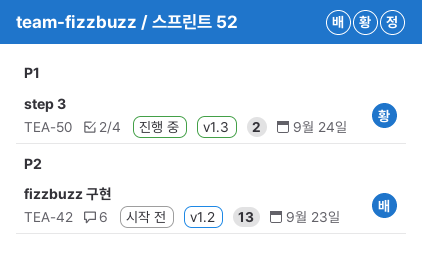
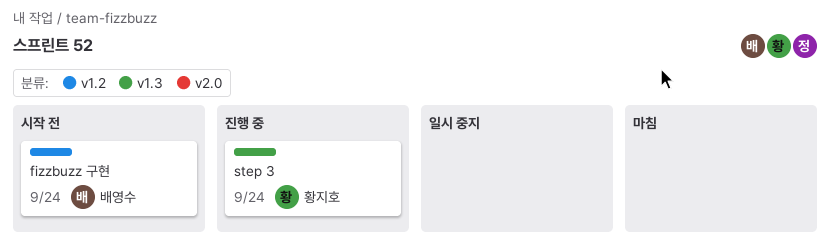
fizzbuzz 구현, due: Sep 23 -> Sep 24

